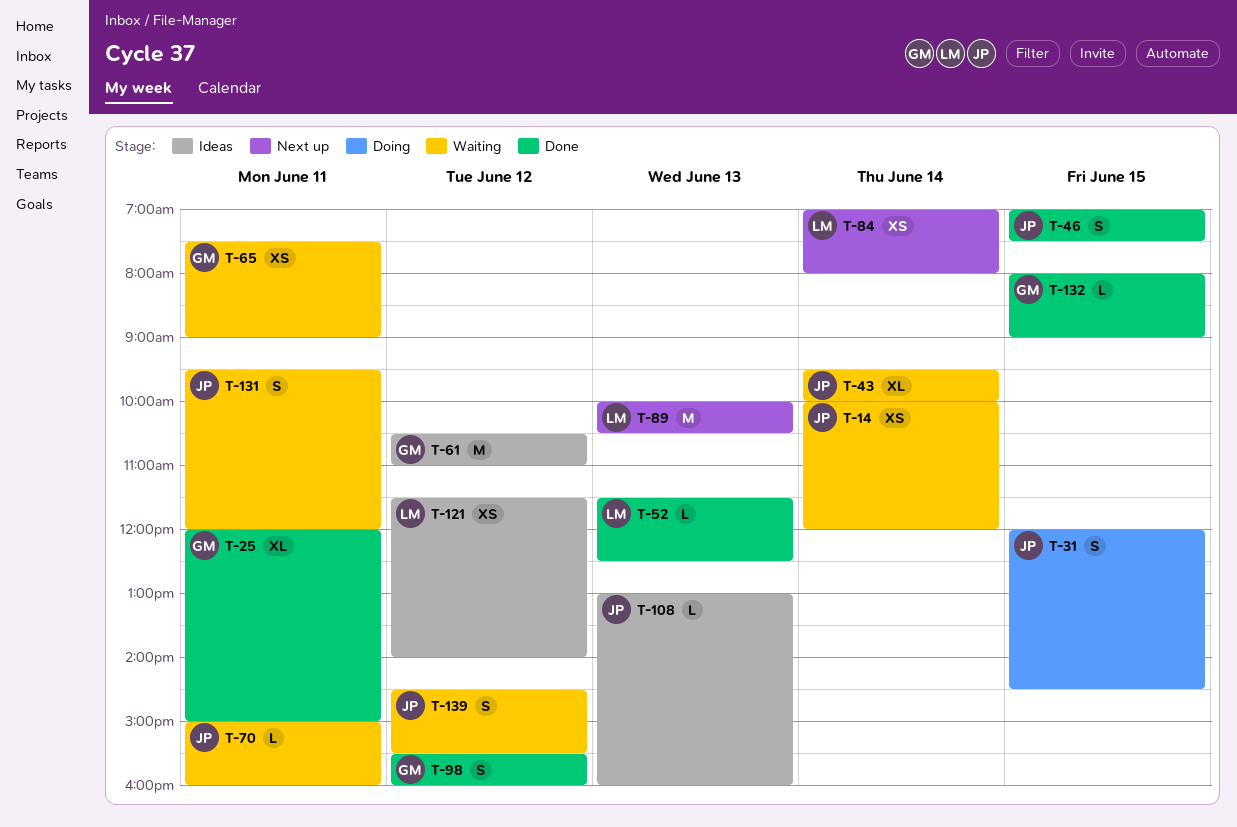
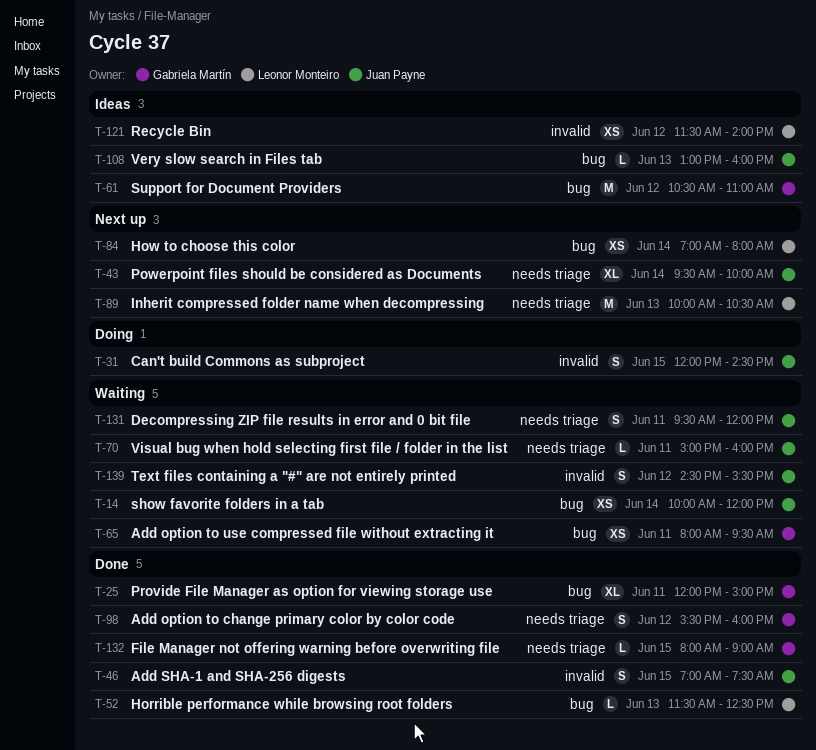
T-43, status: Waiting -> Next up
T-65, begins: 07:30 -> 08:00
T-65, ends: 09:00 -> 09:30

